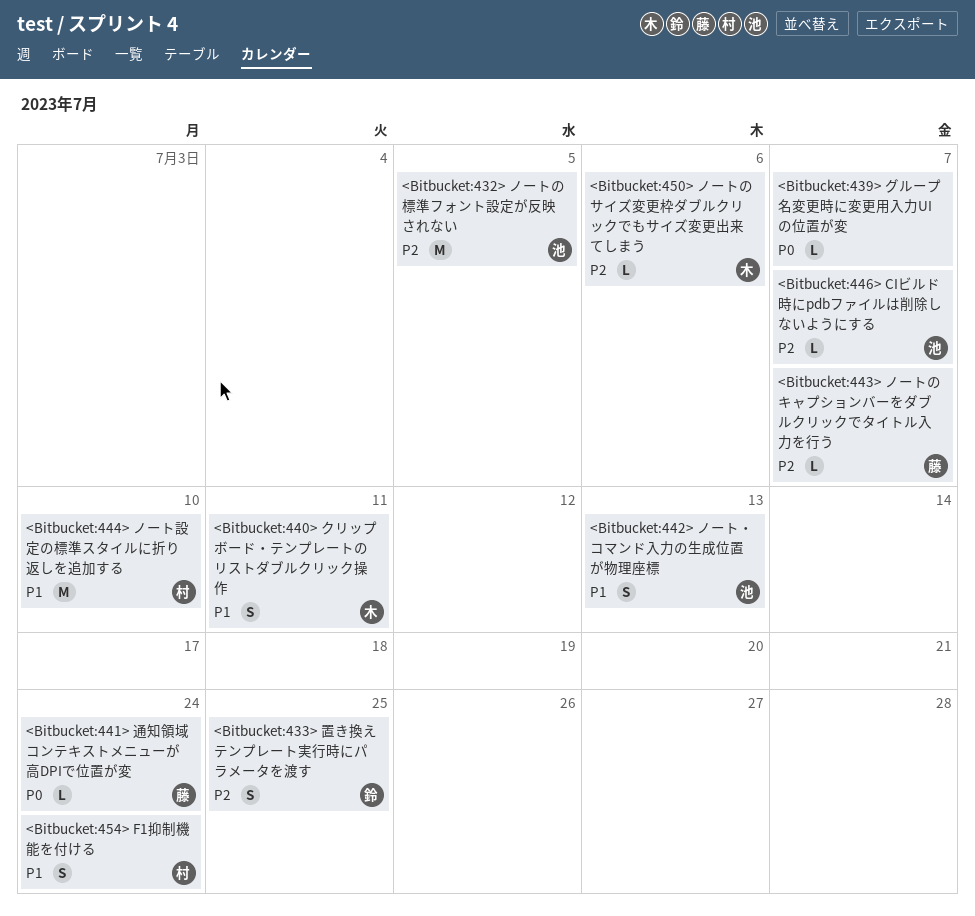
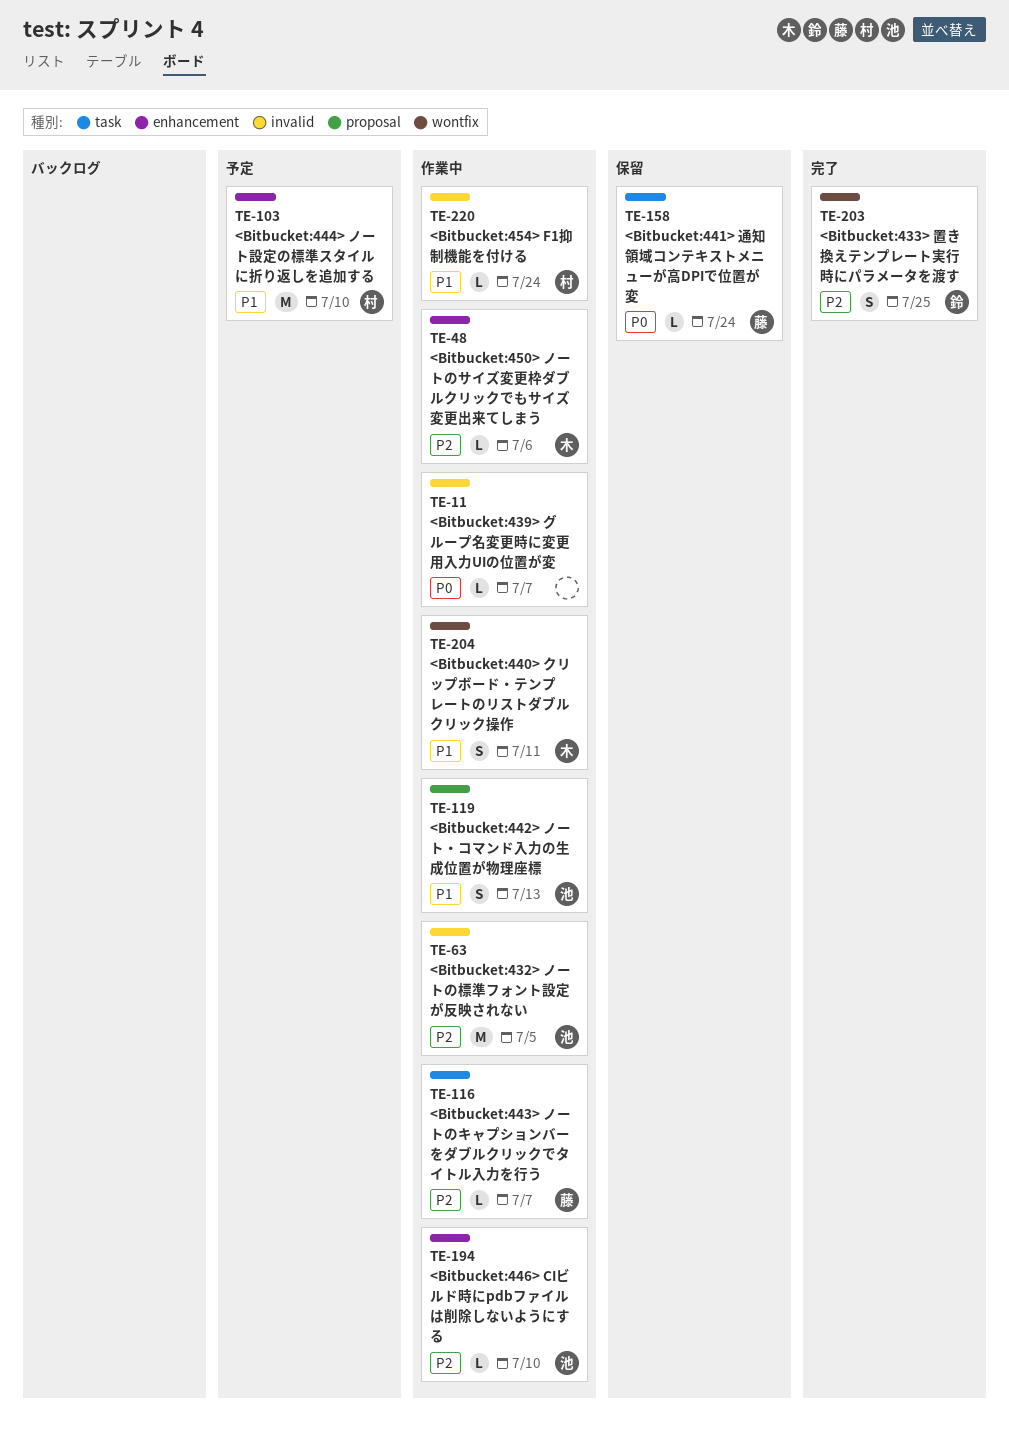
<Bitbucket:446> CIビルド時にpdbファイルは削除しないようにする, due: Jul 7 -> Jul 10
<Bitbucket:454> F1抑制機能を付ける, estimate: S -> L

